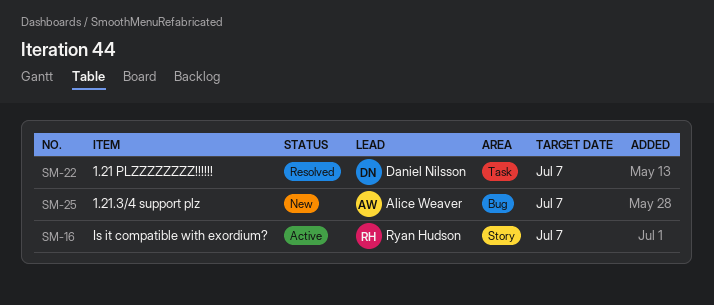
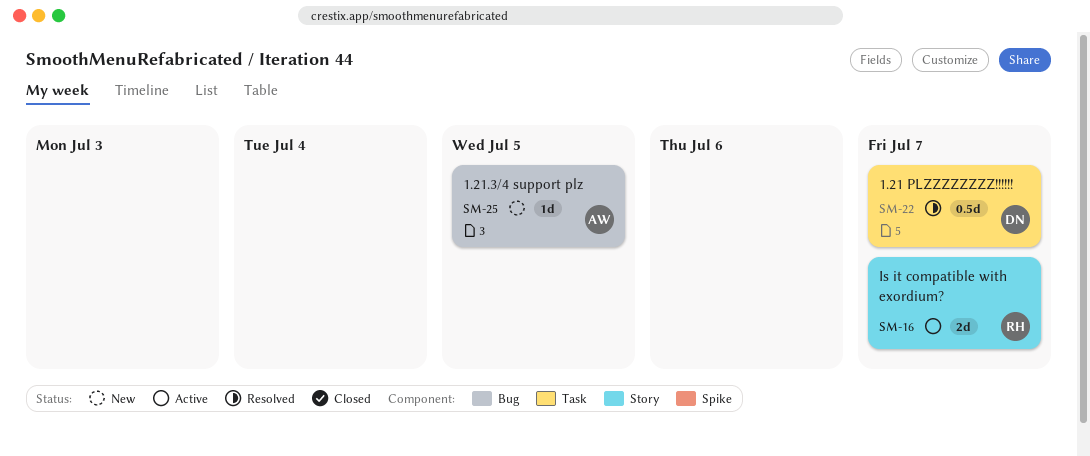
SM-25, due: Jul 7 -> Jul 5

